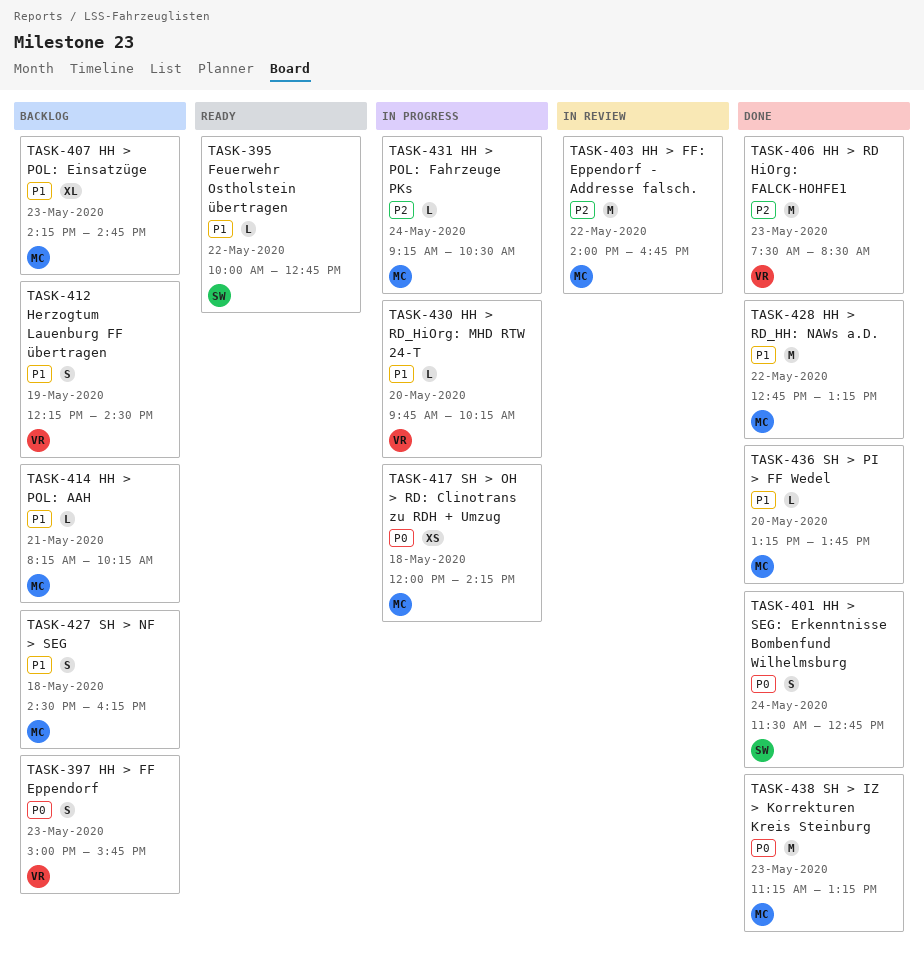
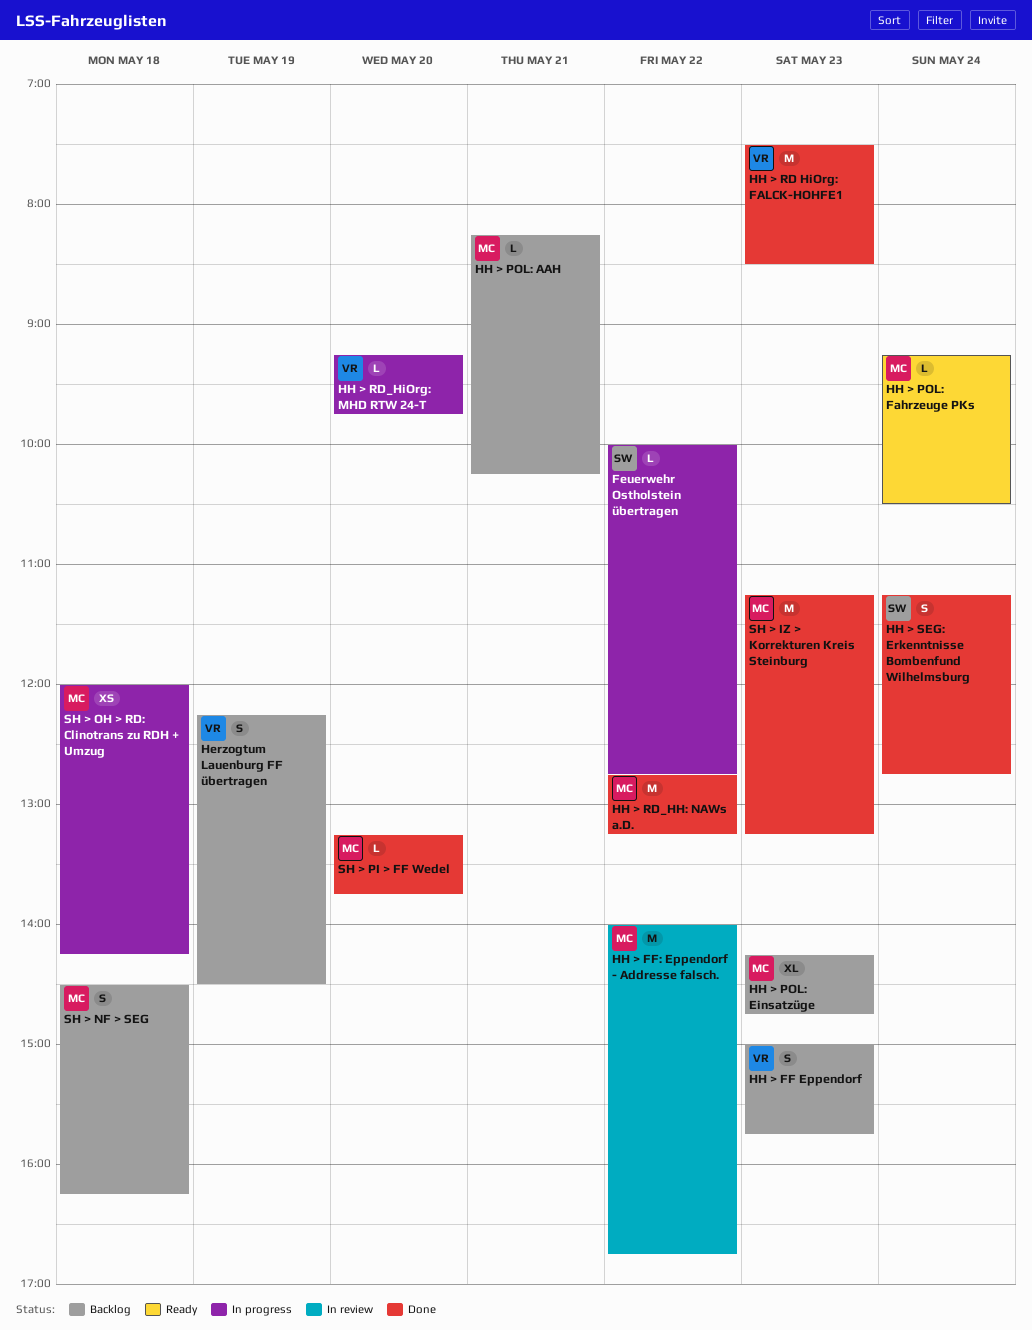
Feuerwehr Ostholstein übertragen, status: Ready -> In progress
HH > POL: Fahrzeuge PKs, status: In progress -> Ready
HH > RD_HiOrg: MHD RTW 24-T, begins: 09:45 -> 09:15
HH > RD_HiOrg: MHD RTW 24-T, ends: 10:15 -> 09:45
HH > SEG: Erkenntnisse Bombenfund Wilhelmsburg, begins: 11:30 -> 11:15

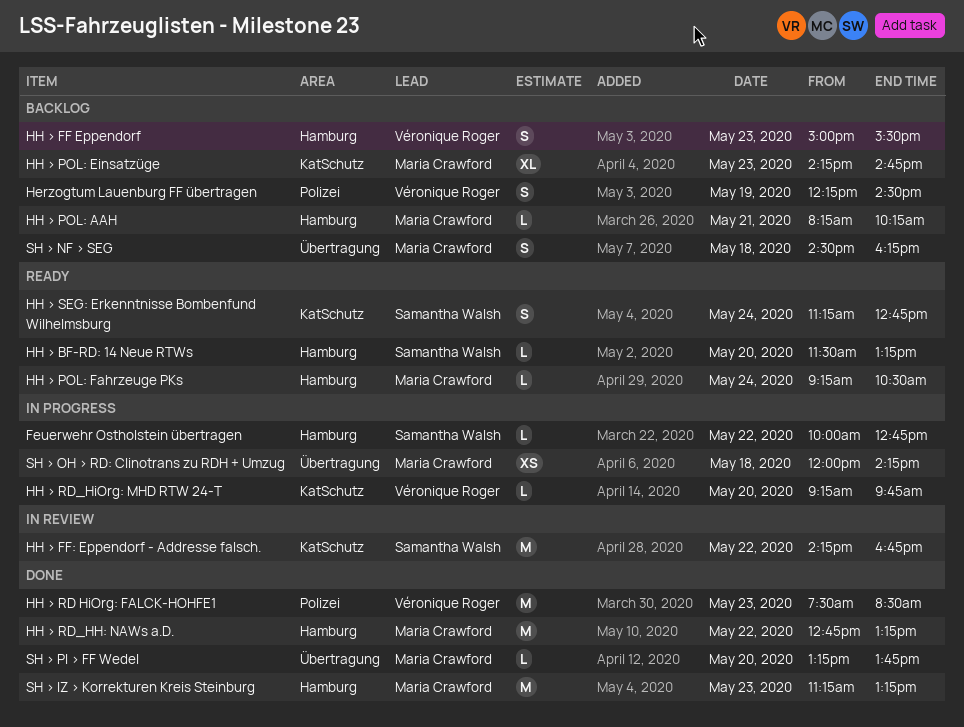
HH > BF-RD: 14 Neue RTWs: none -> present
HH > FF Eppendorf, ends: 15:45 -> 15:30
HH > FF: Eppendorf - Addresse falsch., owner: Maria Crawford -> Samantha Walsh
HH > FF: Eppendorf - Addresse falsch., begins: 14:00 -> 14:15
HH > SEG: Erkenntnisse Bombenfund Wilhelmsburg, status: Done -> Ready

